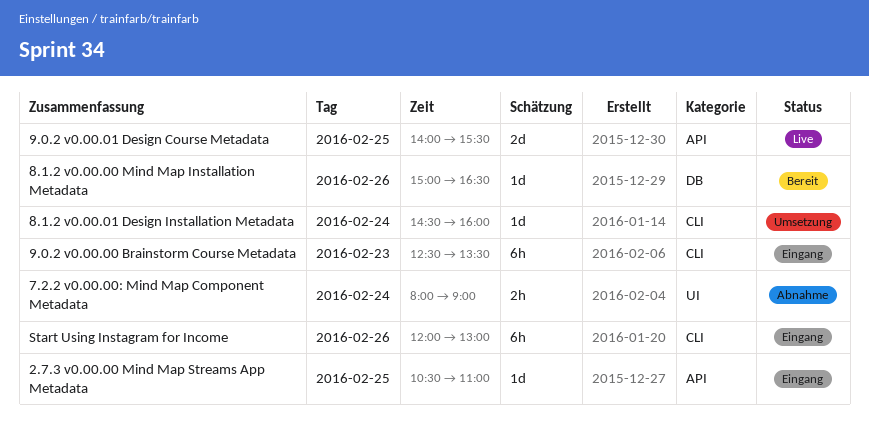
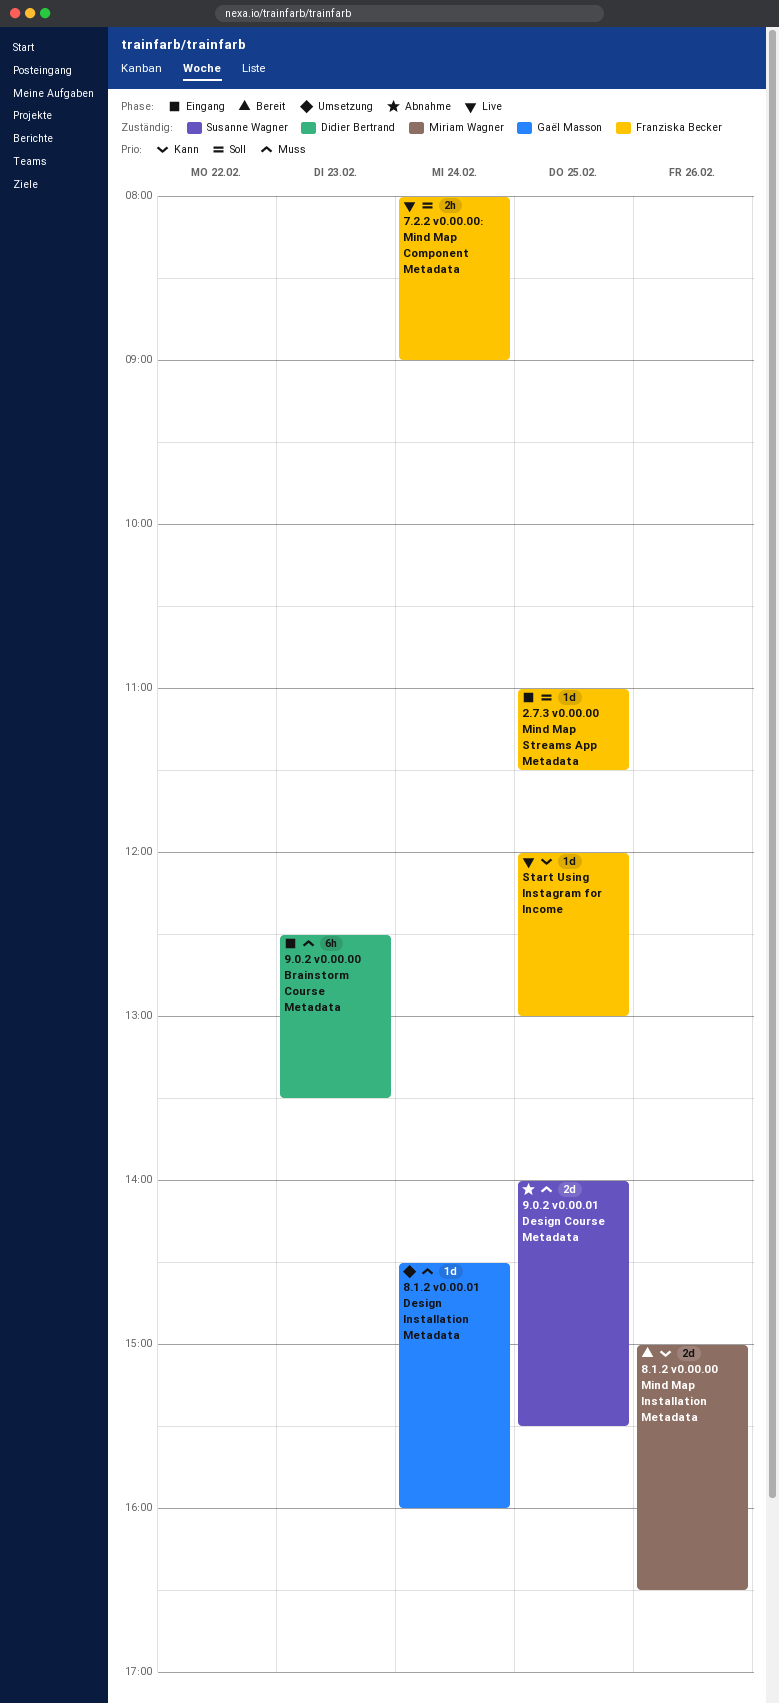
2.7.3 v0.00.00 Mind Map Streams App Metadata, begins: 10:30 -> 11:00
2.7.3 v0.00.00 Mind Map Streams App Metadata, ends: 11:00 -> 11:30
7.2.2 v0.00.00: Mind Map Component Metadata, status: Abnahme -> Live
8.1.2 v0.00.00 Mind Map Installation Metadata, estimate: 1d -> 2d
9.0.2 v0.00.01 Design Course Metadata, status: Live -> Abnahme
Start Using Instagram for Income, status: Eingang -> Live
Start Using Instagram for Income, estimate: 6h -> 1d
Start Using Instagram for Income, day: Feb 26 -> Feb 25

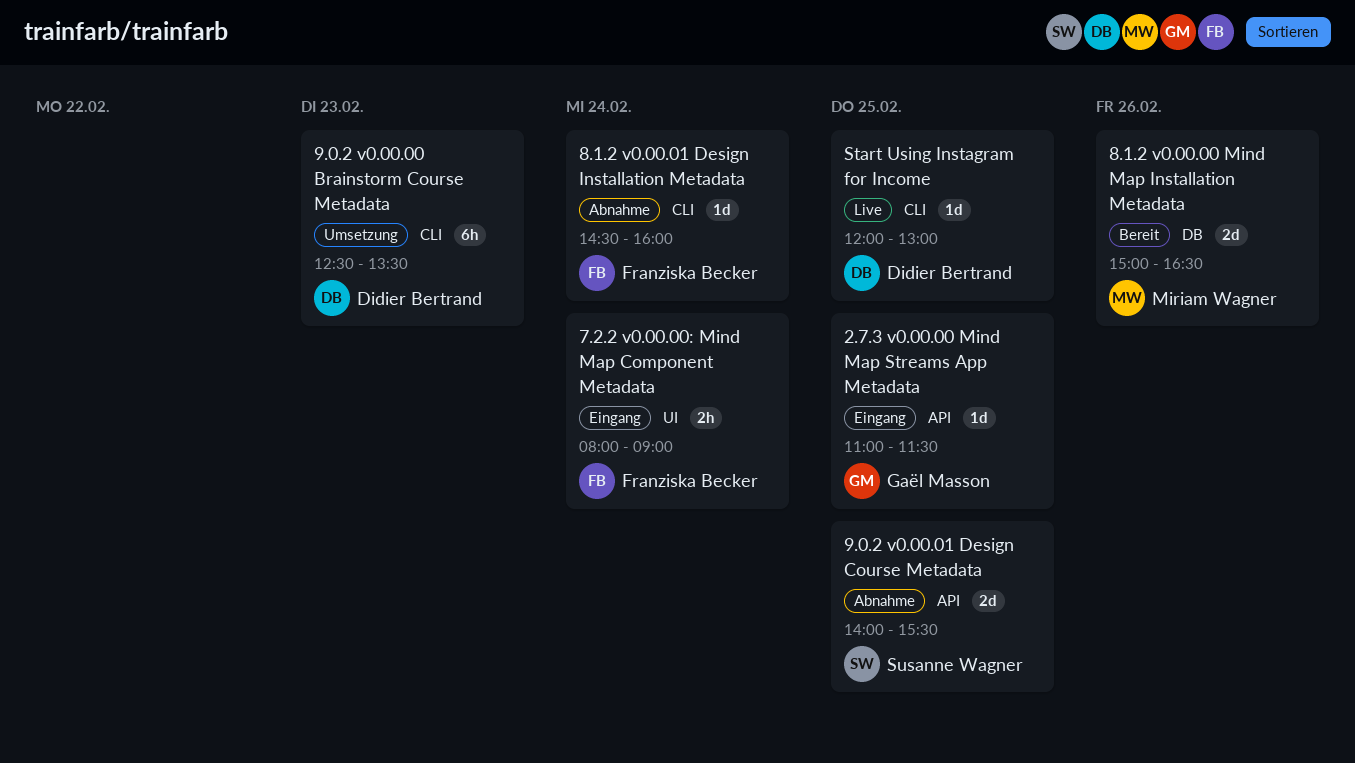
2.7.3 v0.00.00 Mind Map Streams App Metadata, owner: Franziska Becker -> Gaël Masson
7.2.2 v0.00.00: Mind Map Component Metadata, status: Live -> Eingang
8.1.2 v0.00.01 Design Installation Metadata, status: Umsetzung -> Abnahme
8.1.2 v0.00.01 Design Installation Metadata, owner: Gaël Masson -> Franziska Becker
9.0.2 v0.00.00 Brainstorm Course Metadata, status: Eingang -> Umsetzung
Start Using Instagram for Income, owner: Franziska Becker -> Didier Bertrand

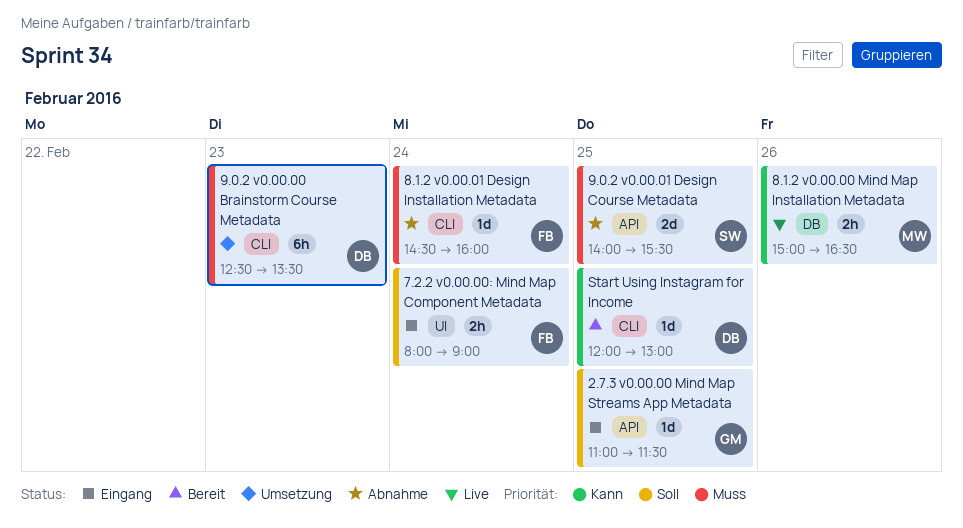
8.1.2 v0.00.00 Mind Map Installation Metadata, status: Bereit -> Live
8.1.2 v0.00.00 Mind Map Installation Metadata, estimate: 2d -> 2h
Start Using Instagram for Income, status: Live -> Bereit

